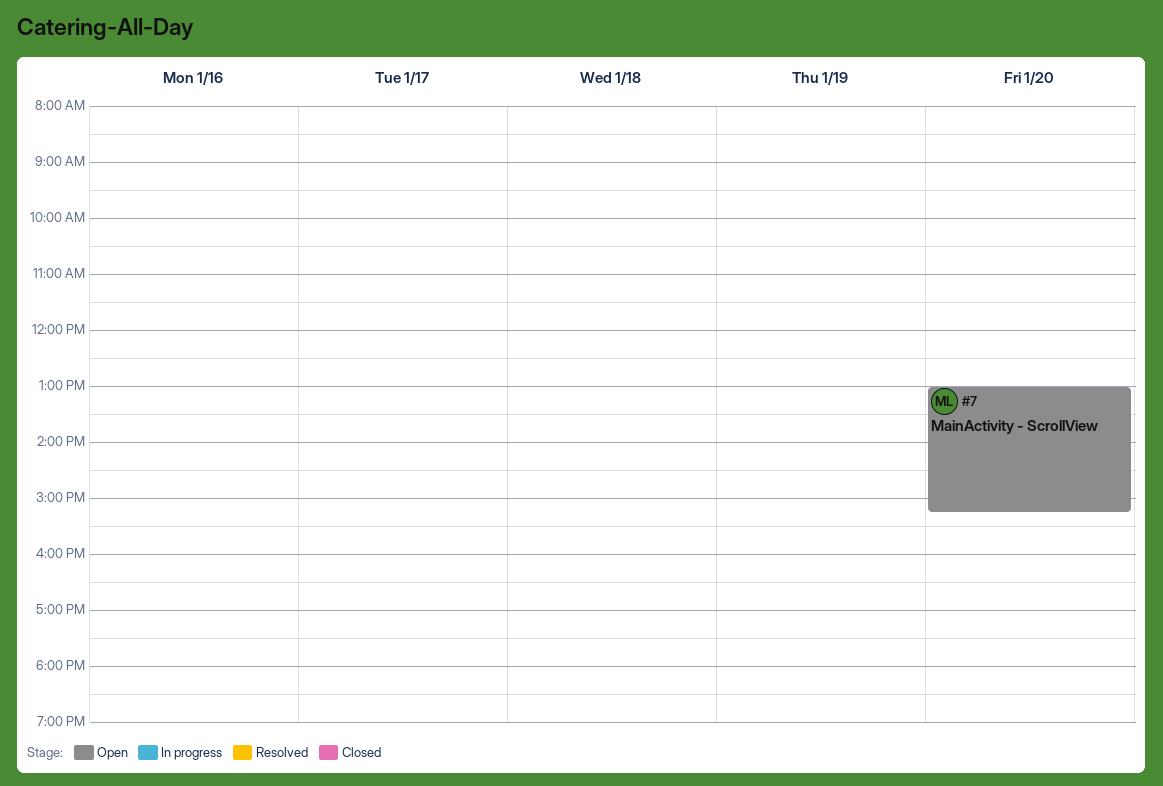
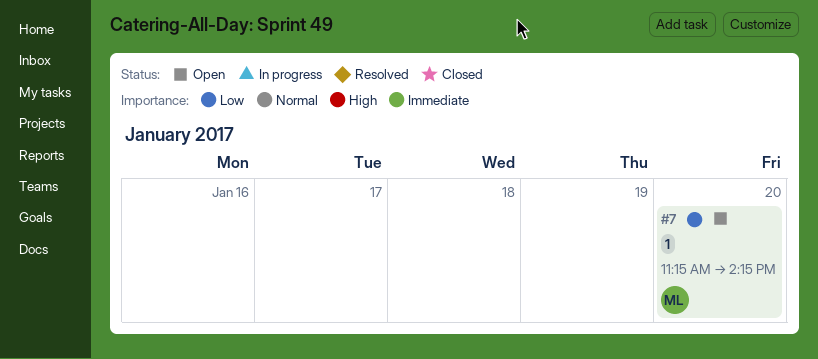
#7, begins: 13:00 -> 11:15
#7, ends: 15:15 -> 14:15

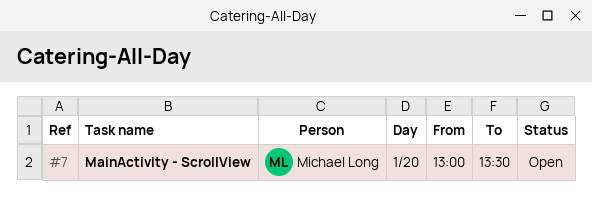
#7, begins: 11:15 -> 13:00
#7, ends: 14:15 -> 13:30

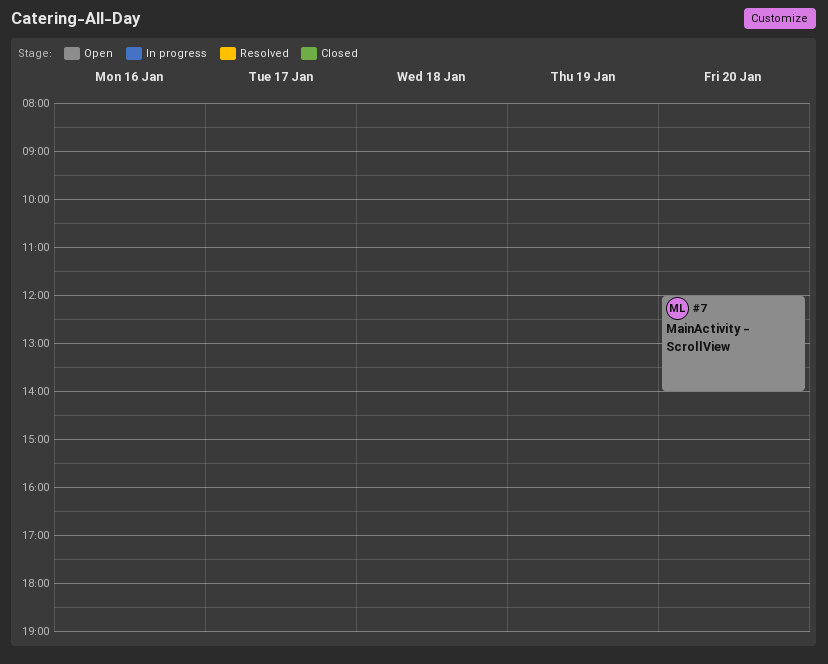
#7, begins: 13:00 -> 12:00
#7, ends: 13:30 -> 14:00

